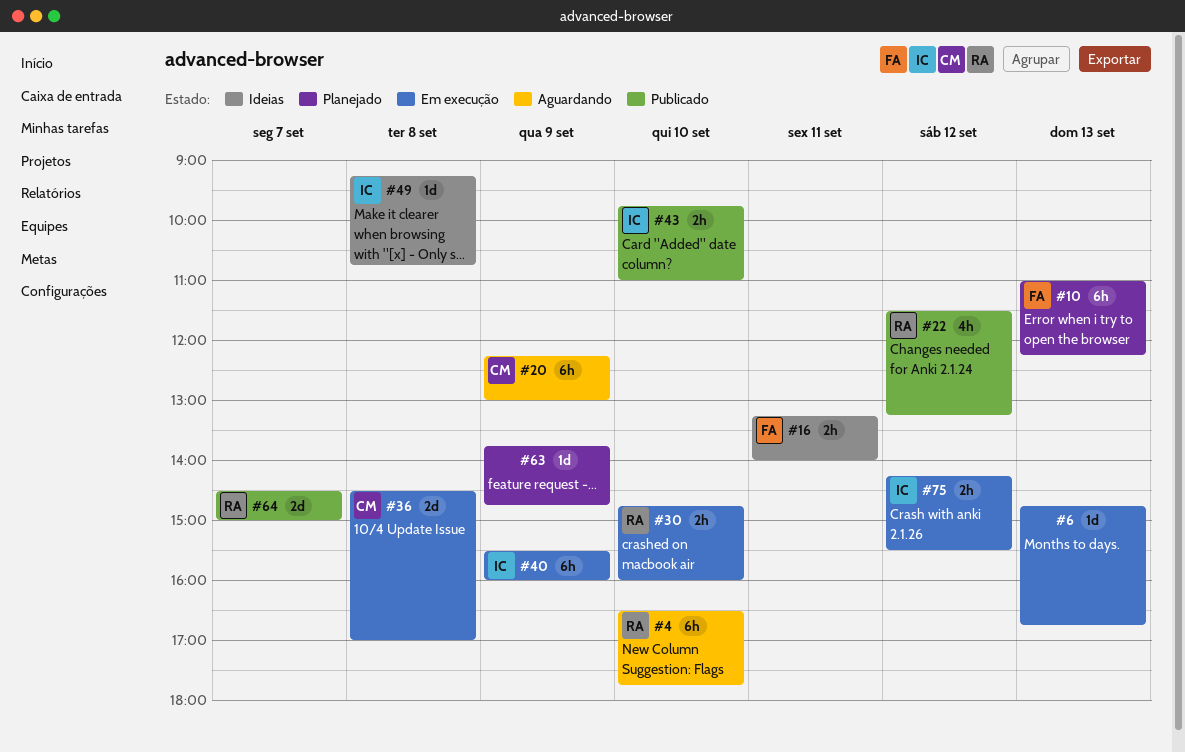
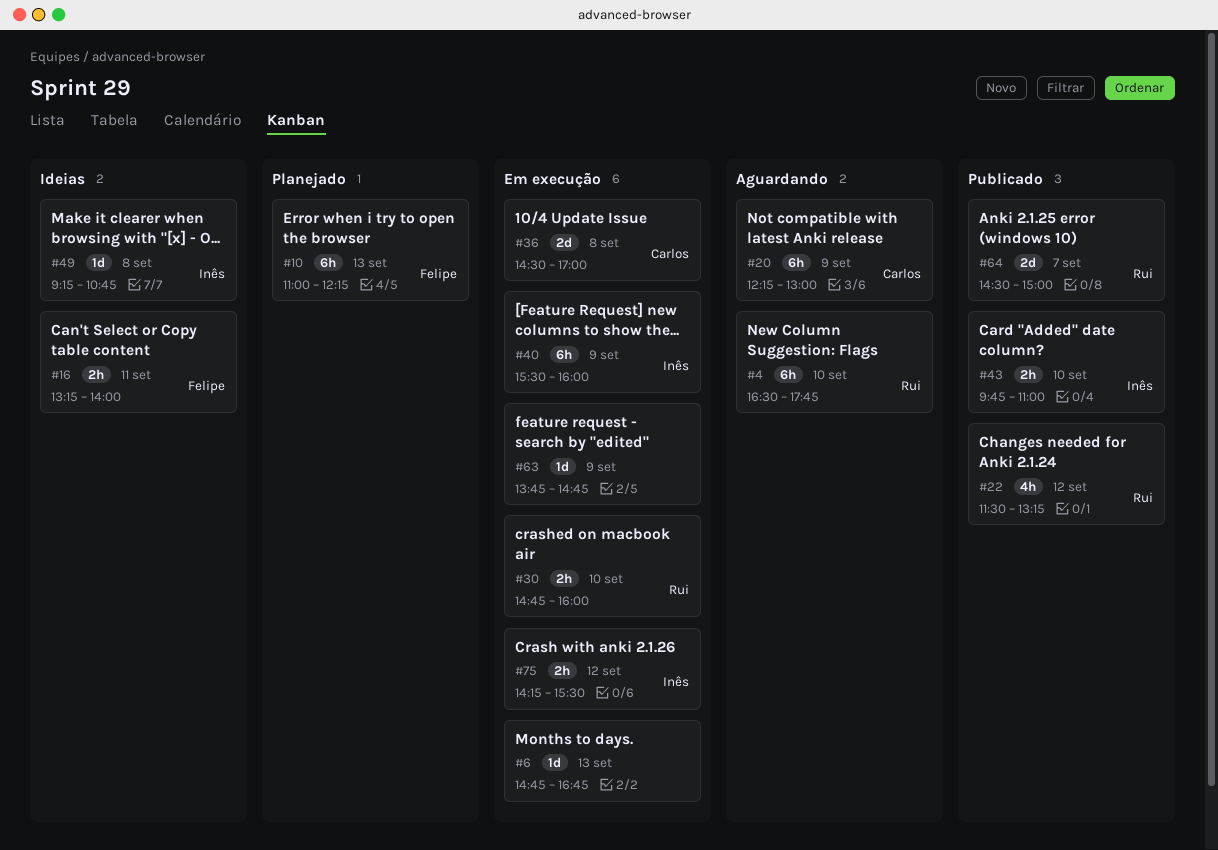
#63, status: Planejado -> Em execução

